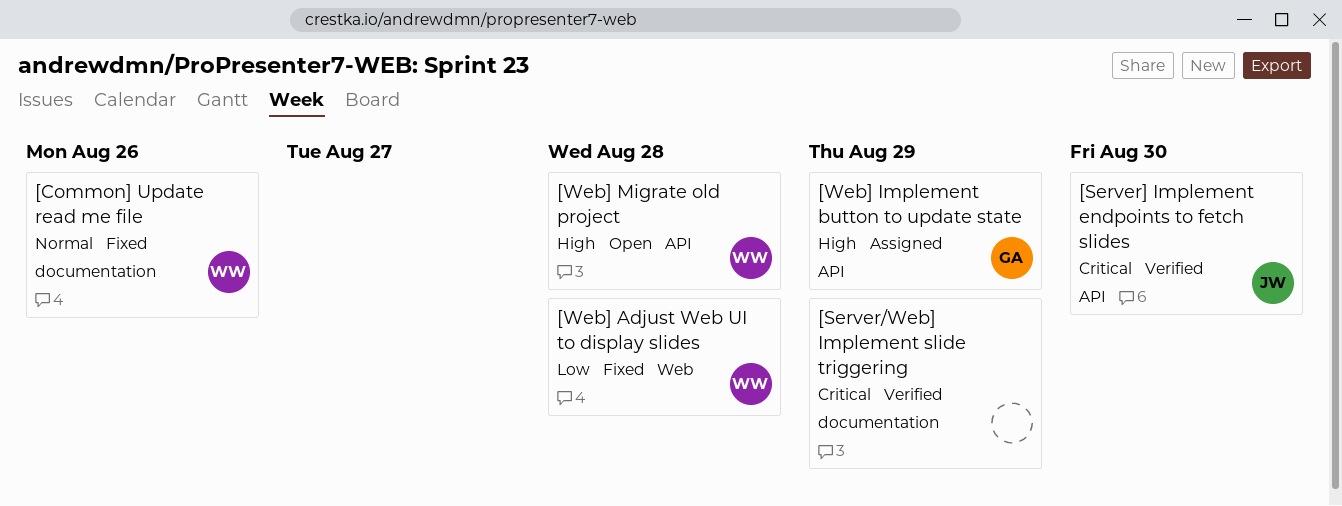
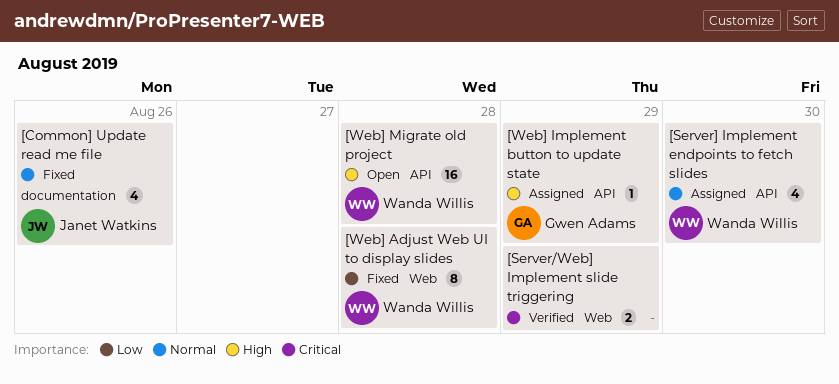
[Common] Update read me file, owner: Wanda Willis -> Janet Watkins
[Server/Web] Implement slide triggering, label: documentation -> Web
[Server] Implement endpoints to fetch slides, status: Verified -> Assigned
[Server] Implement endpoints to fetch slides, owner: Janet Watkins -> Wanda Willis
[Server] Implement endpoints to fetch slides, priority: Critical -> Normal

